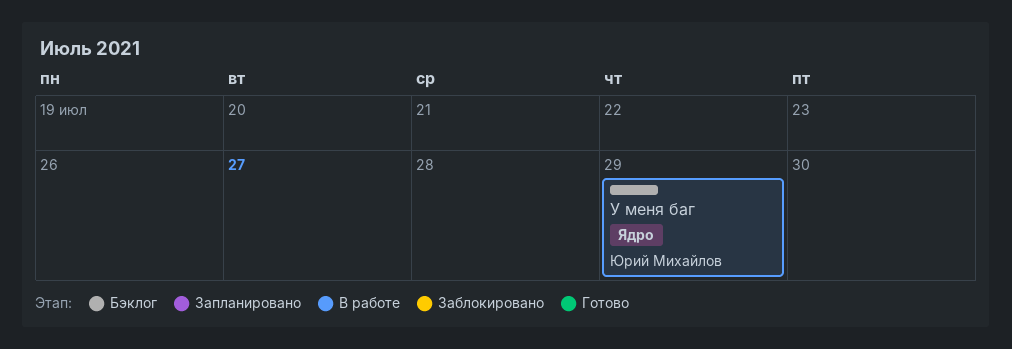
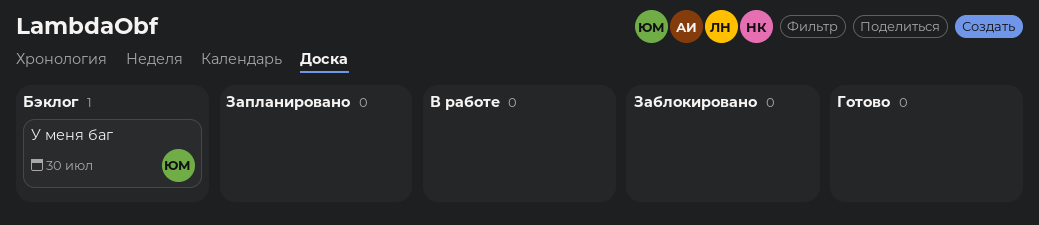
У меня баг, due: Jul 29 -> Jul 30

